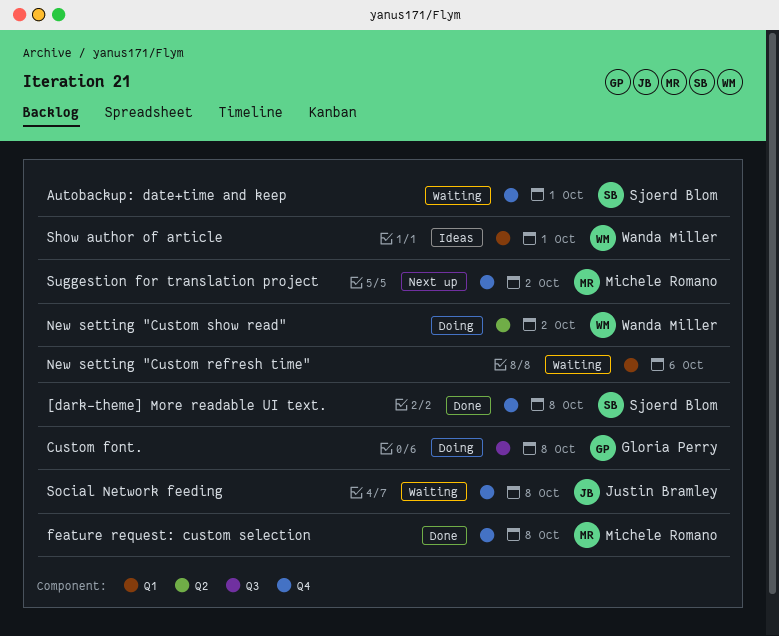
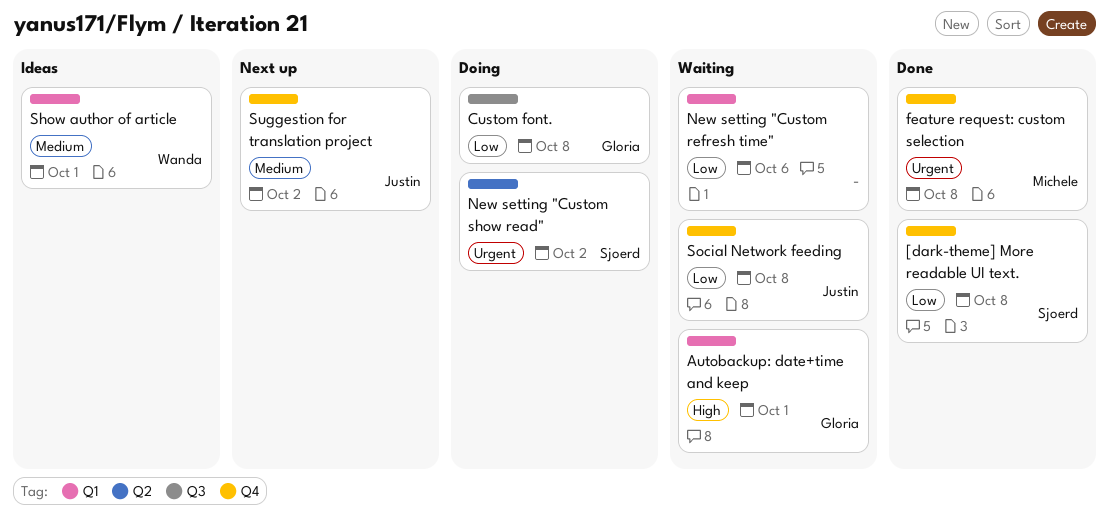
Autobackup: date+time and keep, owner: Sjoerd Blom -> Gloria Perry
Autobackup: date+time and keep, label: Q4 -> Q1
New setting "Custom show read", owner: Wanda Miller -> Sjoerd Blom
Suggestion for translation project, owner: Michele Romano -> Justin Bramley

